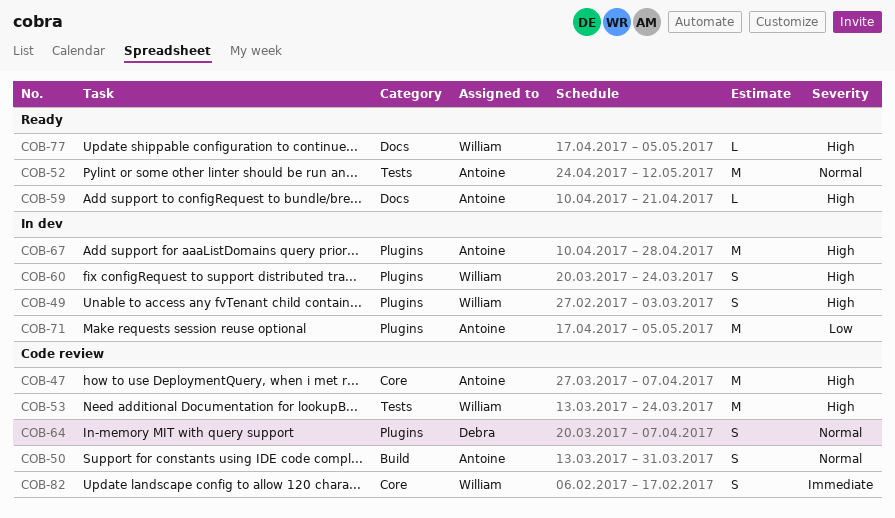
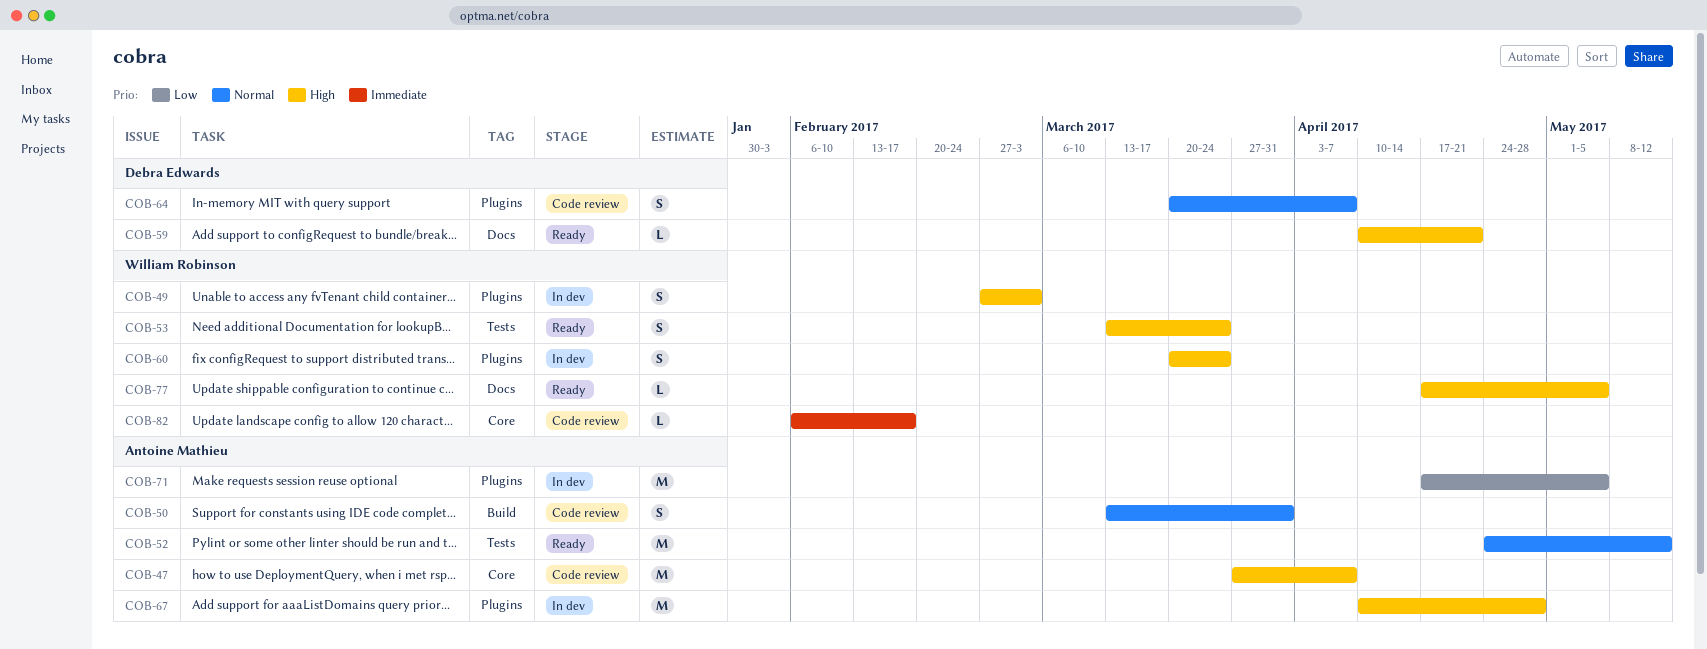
COB-53, status: Code review -> Ready
COB-53, estimate: M -> S
COB-59, owner: Antoine Mathieu -> Debra Edwards
COB-82, estimate: S -> L

